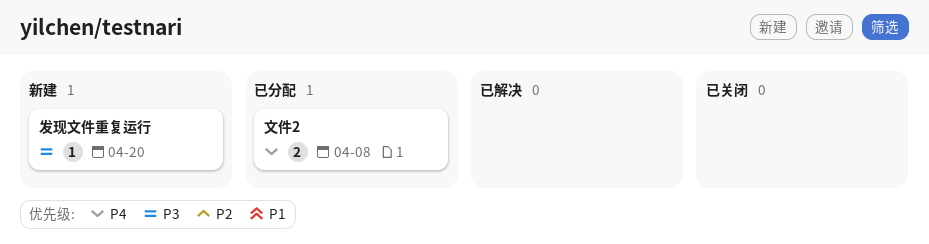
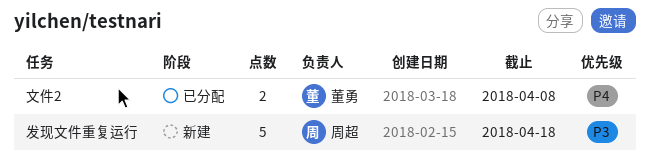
发现文件重复运行, estimate: 1 -> 5
发现文件重复运行, due: Apr 20 -> Apr 18

